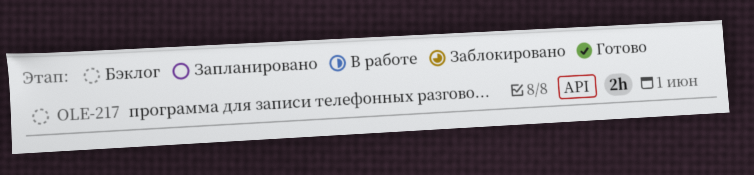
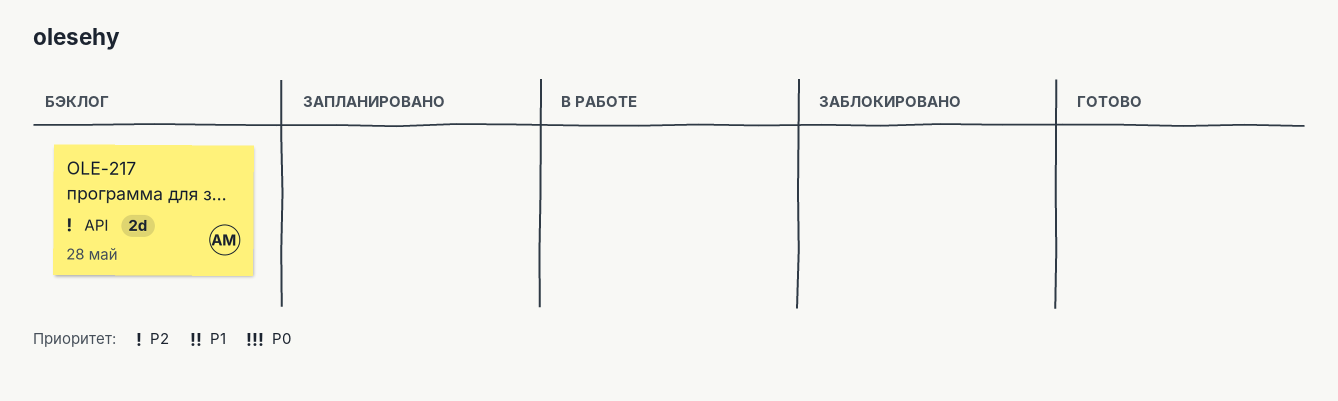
OLE-217, estimate: 2h -> 2d
OLE-217, due: Jun 1 -> May 28

